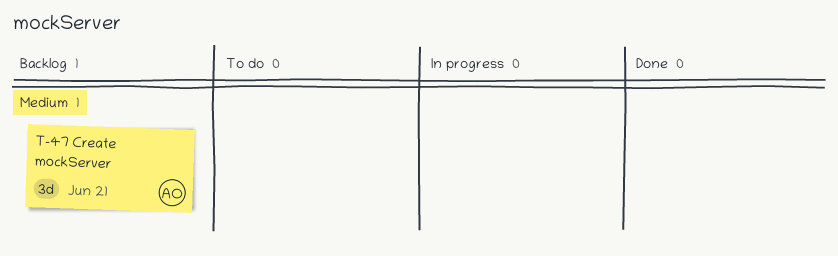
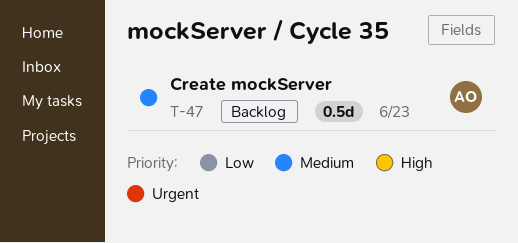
T-47, estimate: 3d -> 0.5d
T-47, due: Jun 21 -> Jun 23

